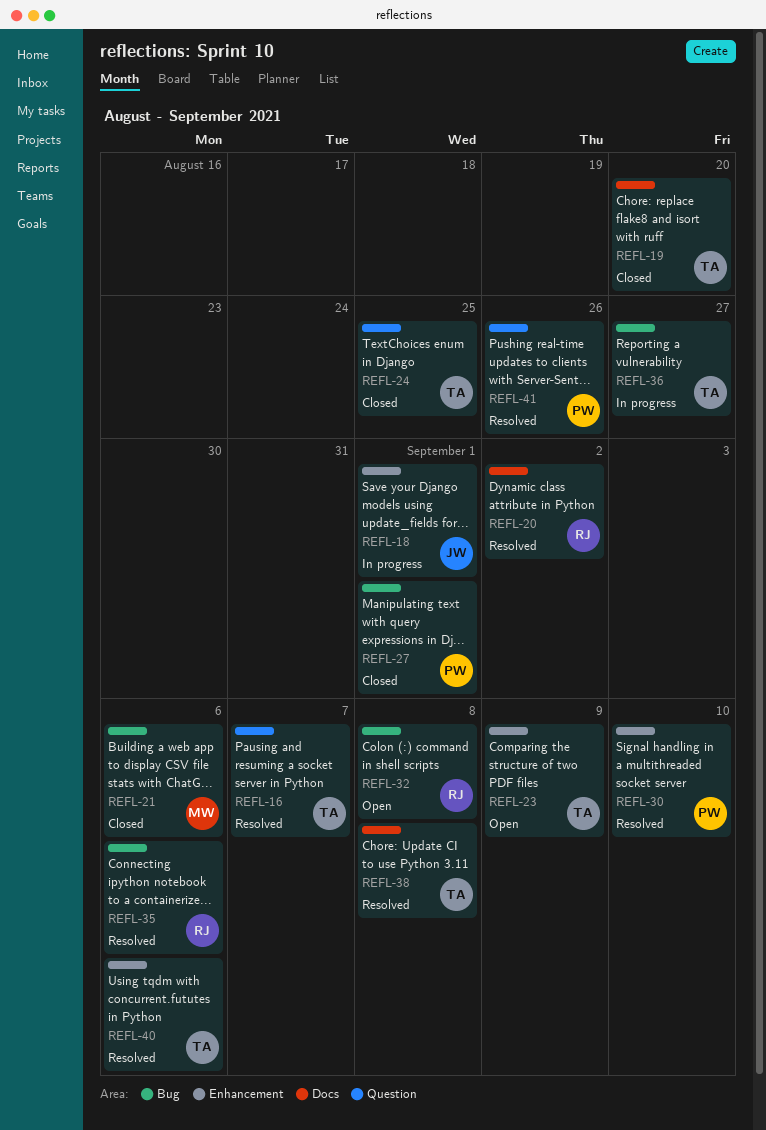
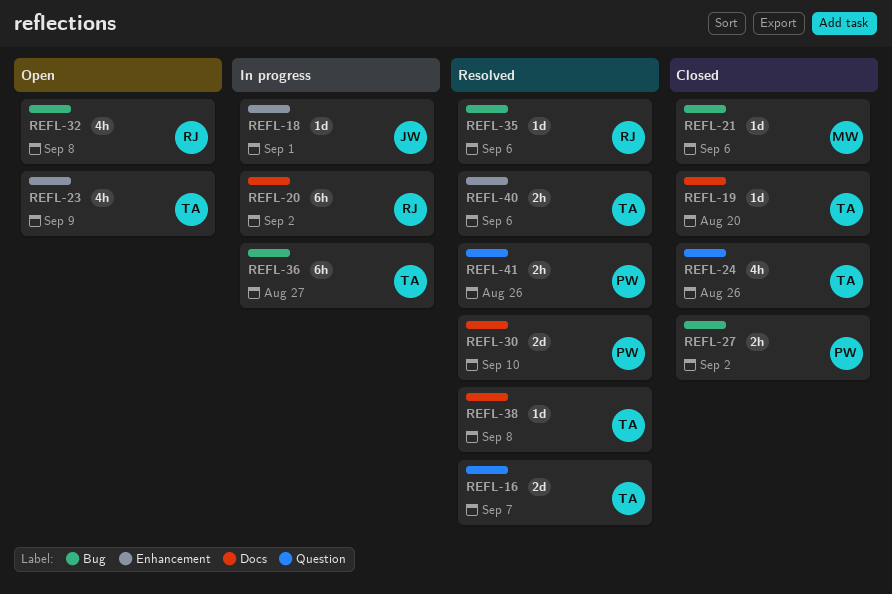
REFL-20, status: Resolved -> In progress
REFL-24, due: Aug 25 -> Aug 26
REFL-27, due: Sep 1 -> Sep 2
REFL-30, label: Enhancement -> Docs

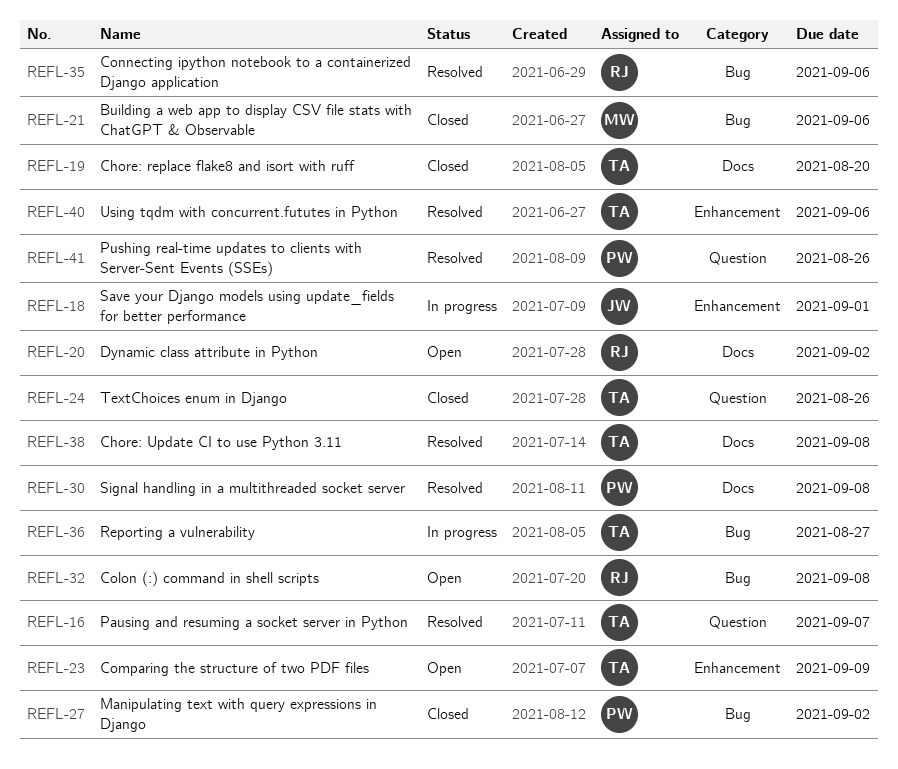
REFL-20, status: In progress -> Open
REFL-30, due: Sep 10 -> Sep 8

